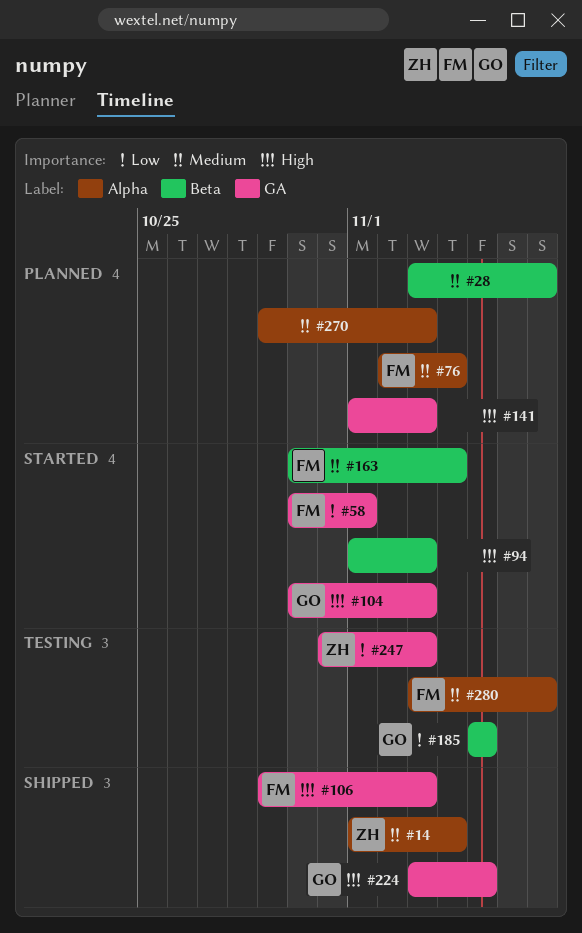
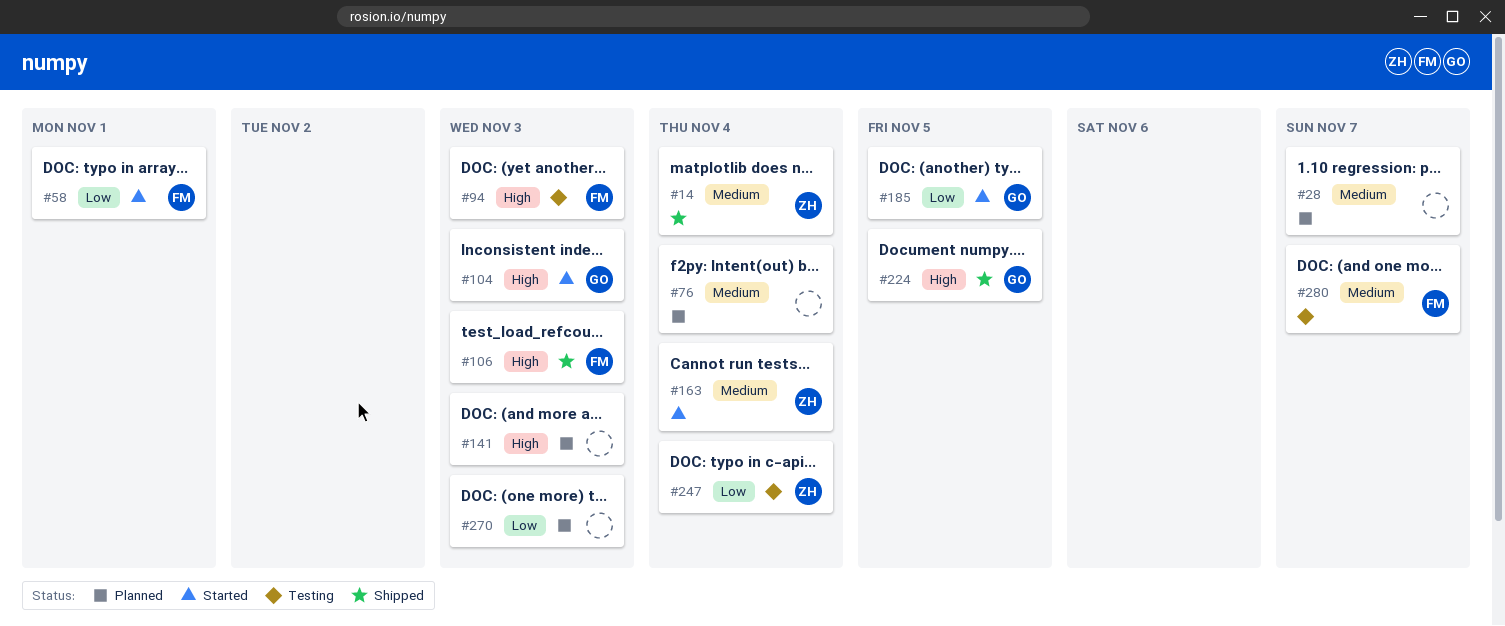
#76, owner: FM -> none
#94, status: Started -> Testing
#94, owner: none -> FM
#163, owner: FM -> ZH
#185, status: Testing -> Started
#247, due: Nov 3 -> Nov 4
#270, priority: Medium -> Low

